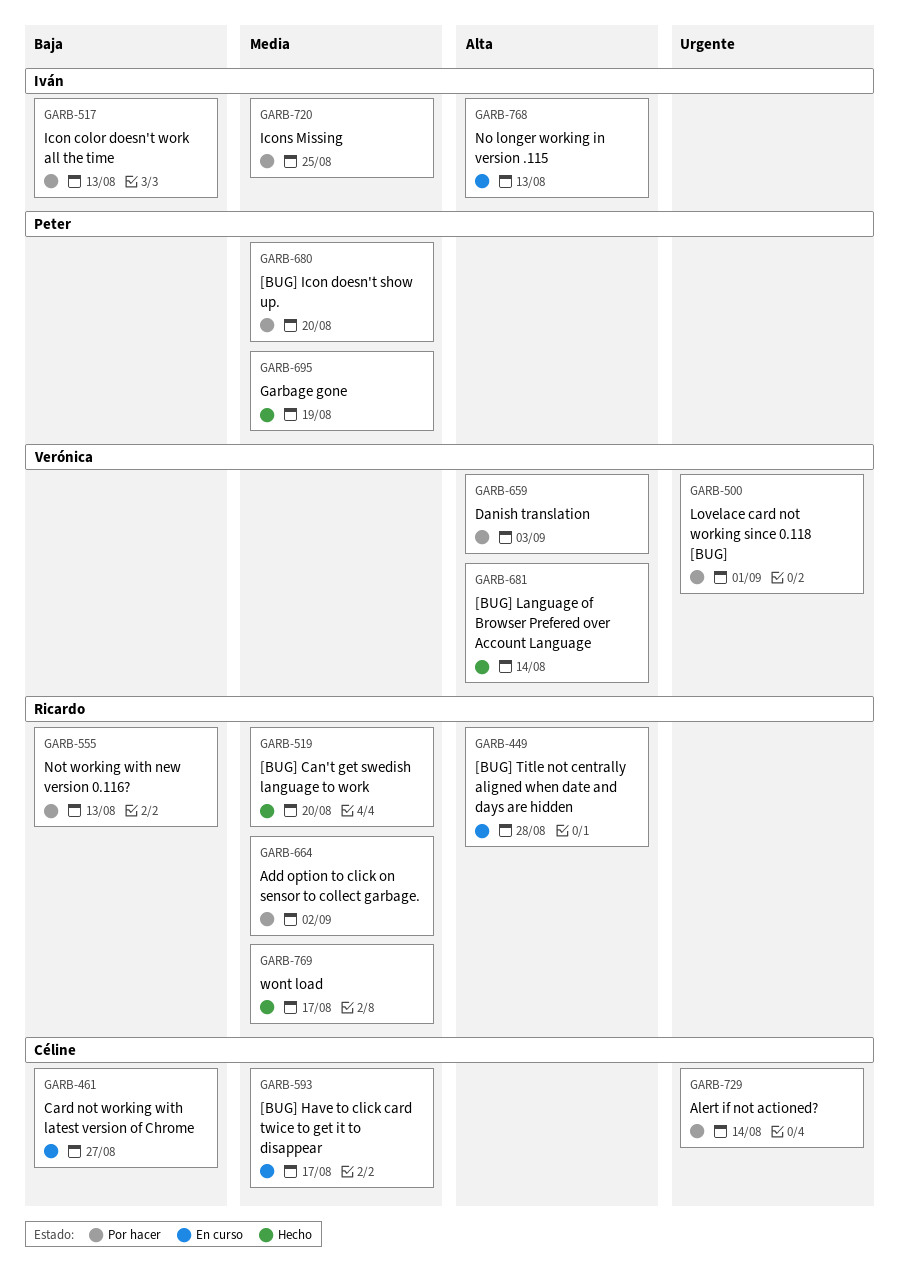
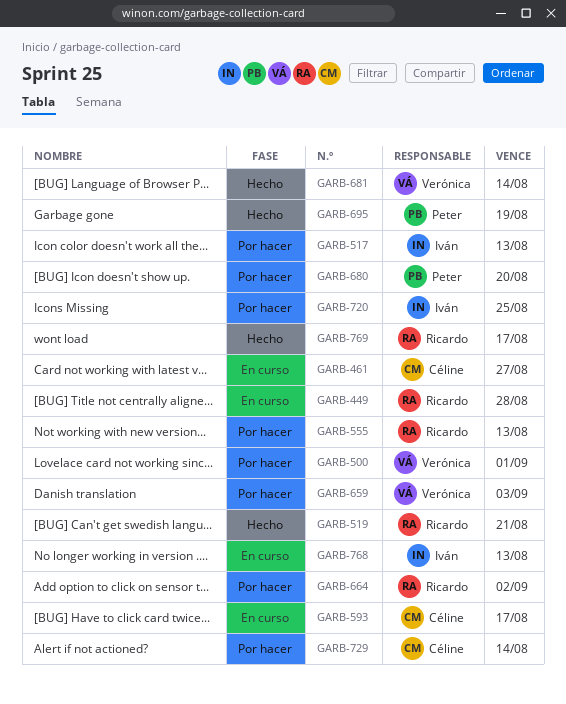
GARB-519, due: Aug 20 -> Aug 21

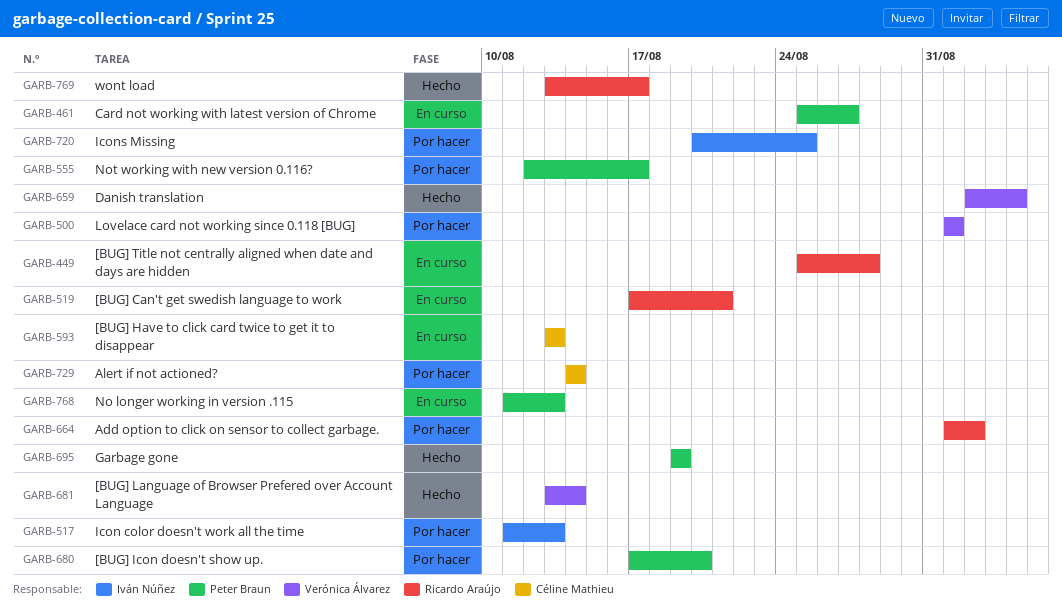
GARB-461, owner: Céline Mathieu -> Peter Braun
GARB-519, status: Hecho -> En curso
GARB-555, owner: Ricardo Araújo -> Peter Braun
GARB-555, due: Aug 13 -> Aug 17
GARB-593, due: Aug 17 -> Aug 13
GARB-659, status: Por hacer -> Hecho
GARB-659, due: Sep 3 -> Sep 4
GARB-768, owner: Iván Núñez -> Peter Braun

